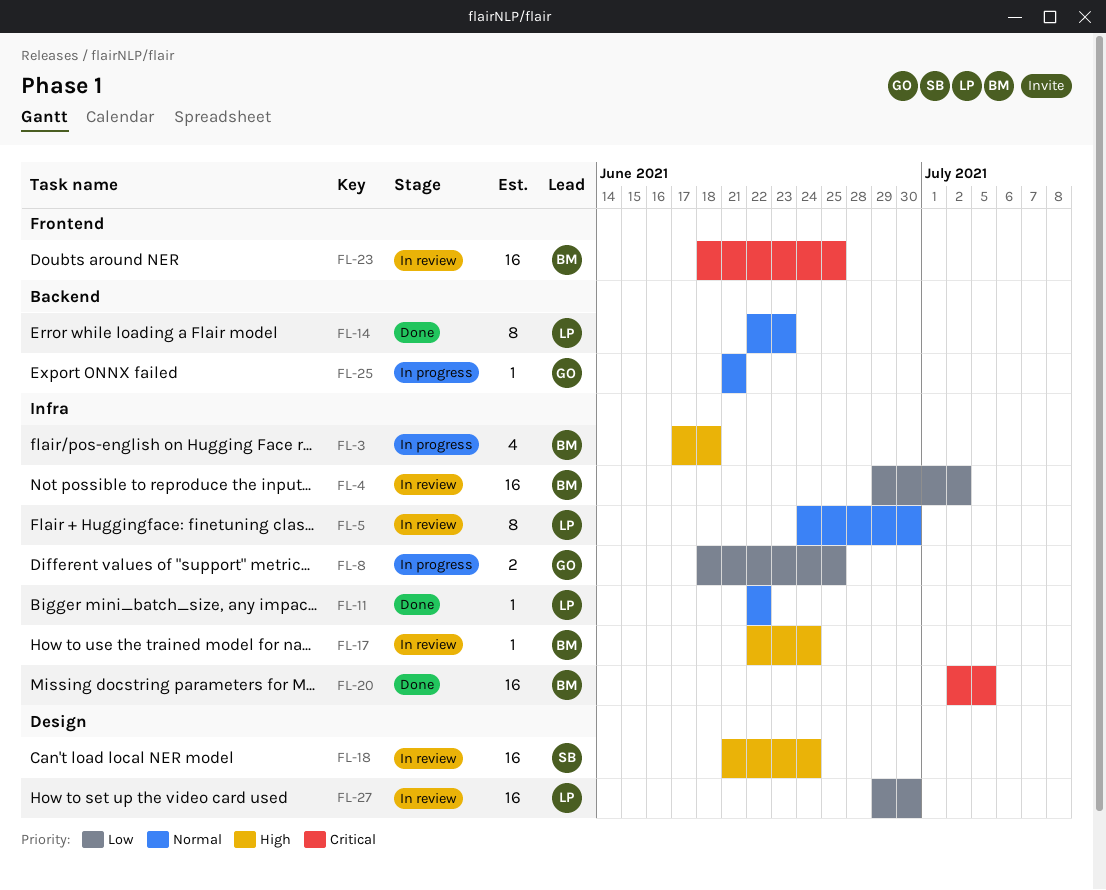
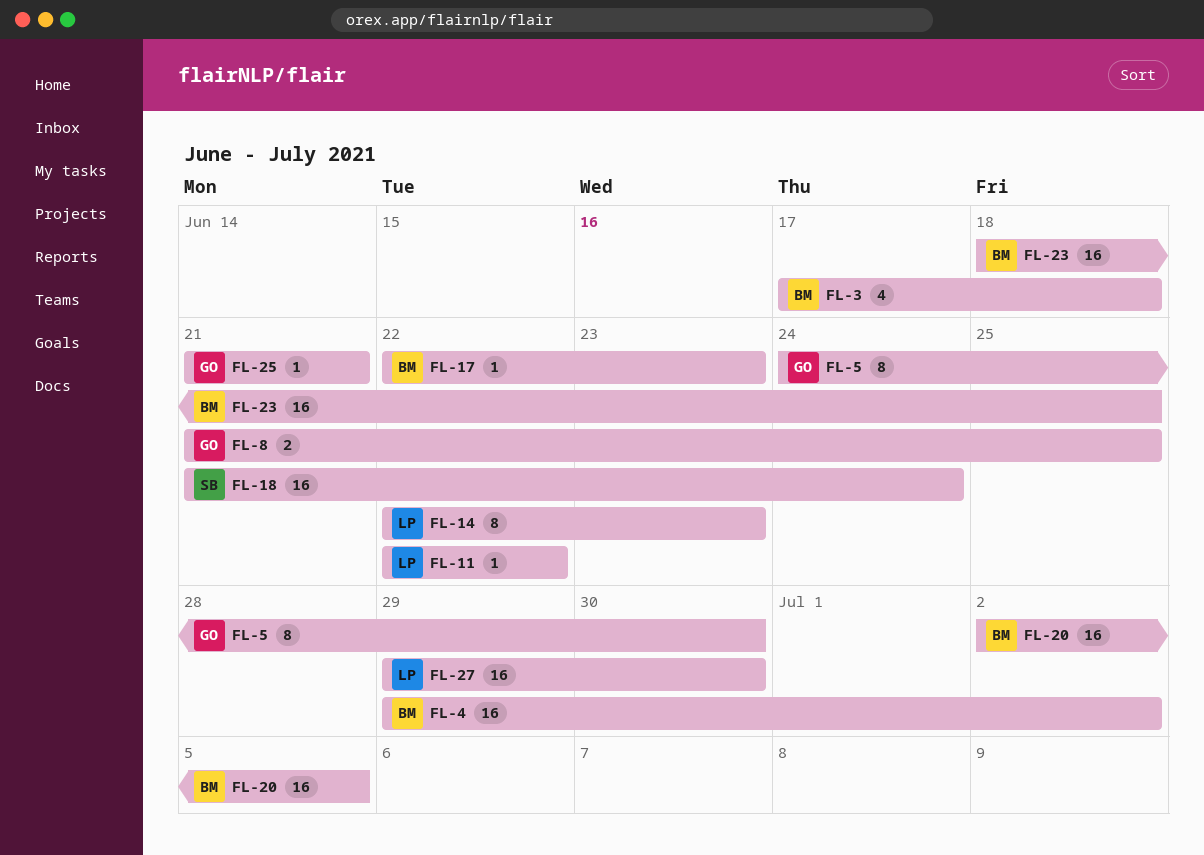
FL-5, owner: LP -> GO
FL-8, start: Jun 18 -> Jun 21
FL-17, due: Jun 24 -> Jun 23

